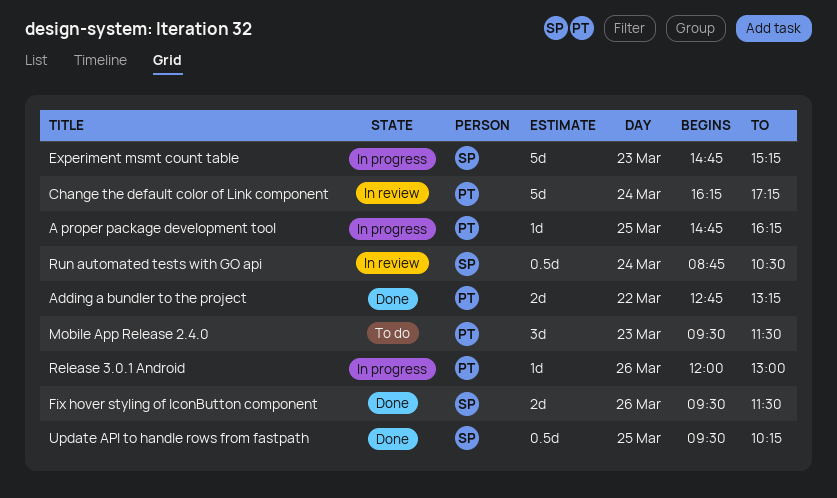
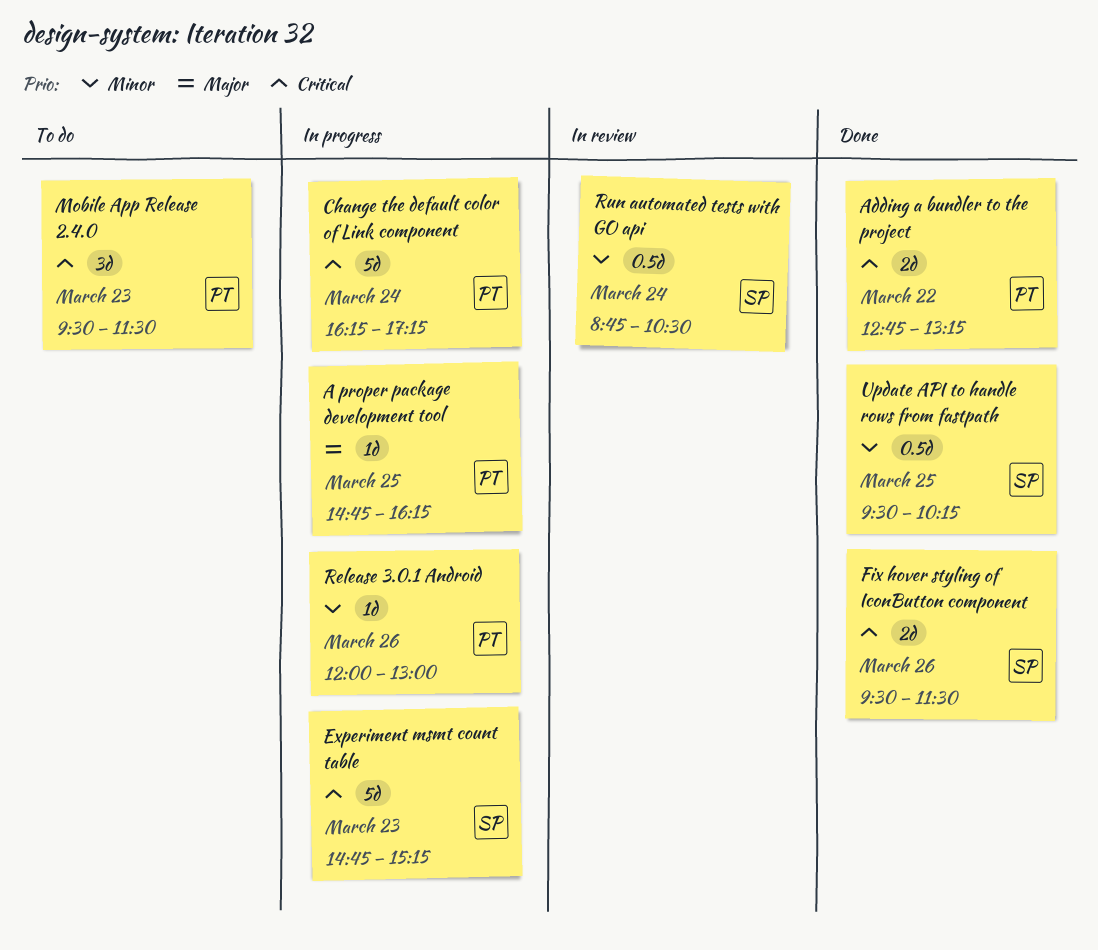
Change the default color of Link component, status: In review -> In progress

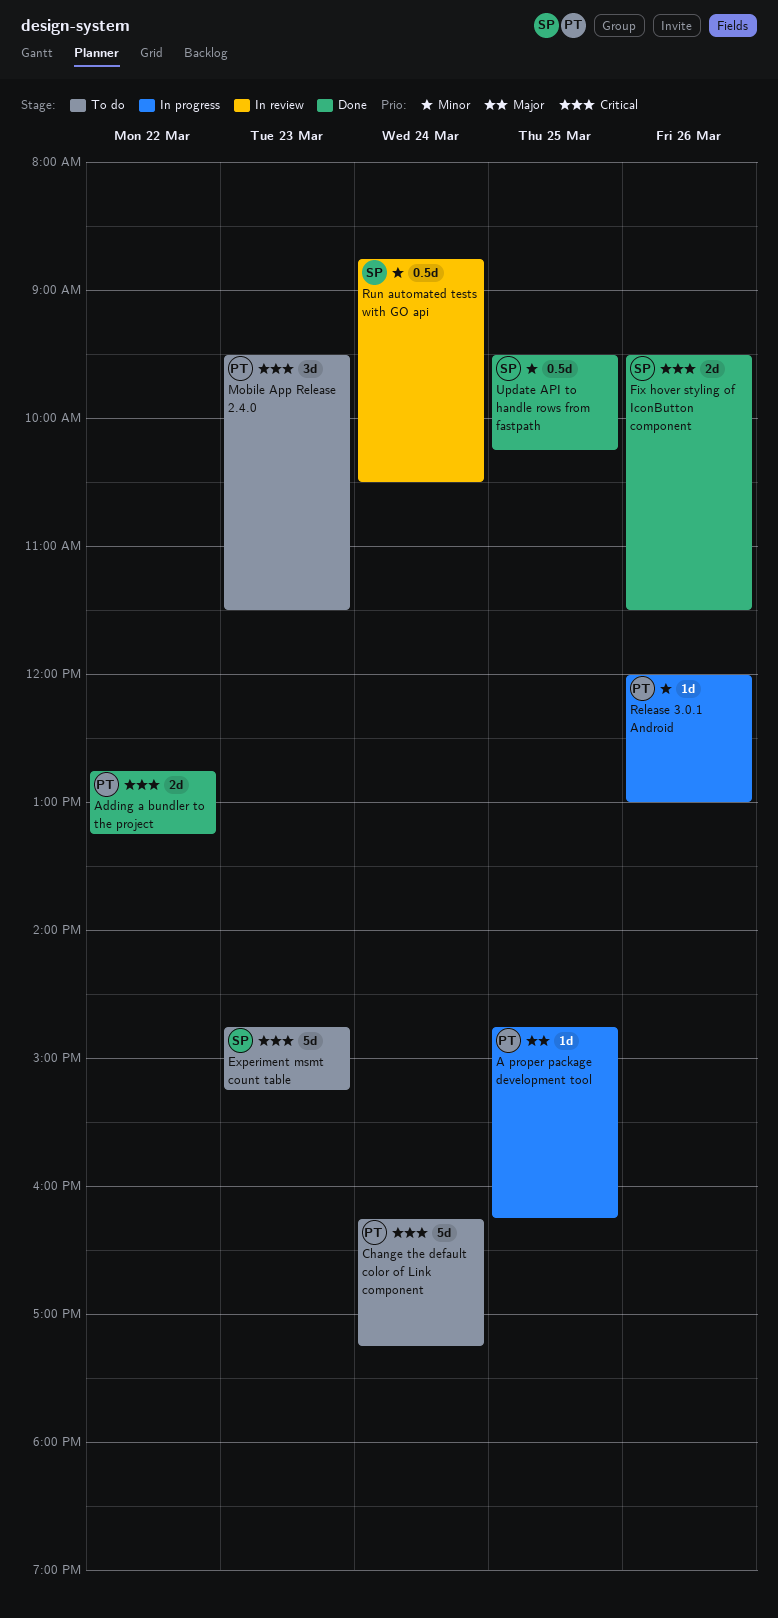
Change the default color of Link component, status: In progress -> To do
Experiment msmt count table, status: In progress -> To do

